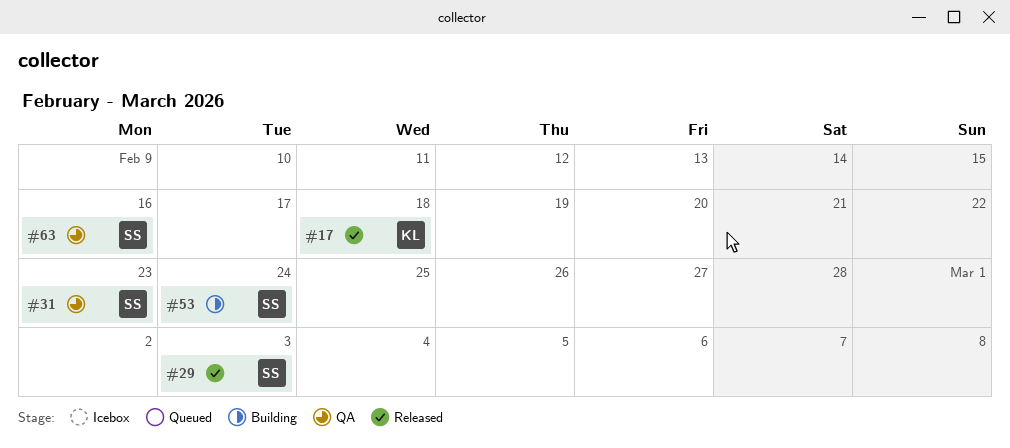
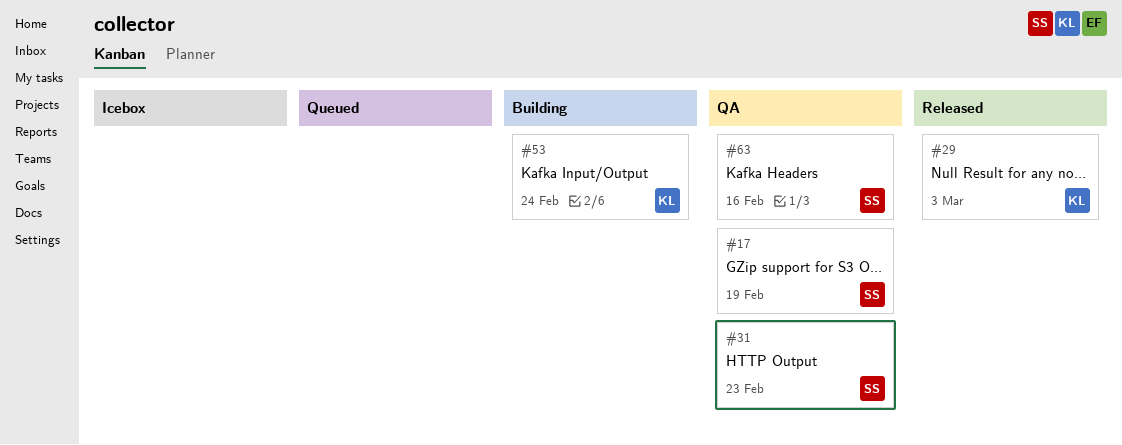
#17, status: Released -> QA
#17, owner: KL -> SS
#17, due: Feb 18 -> Feb 19
#29, owner: SS -> KL
#53, owner: SS -> KL

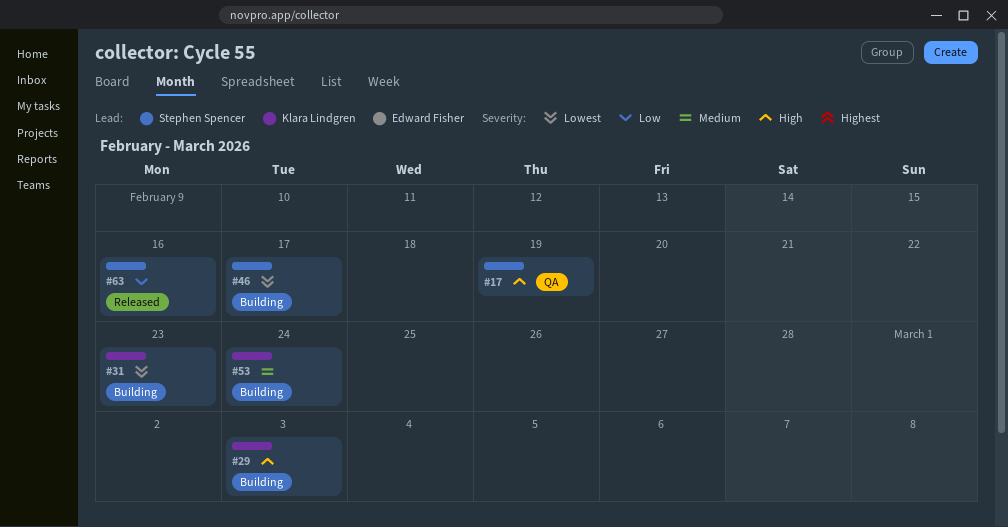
#29, status: Released -> Building
#31, status: QA -> Building
#31, owner: Stephen Spencer -> Klara Lindgren
#46: none -> present
#63, status: QA -> Released

